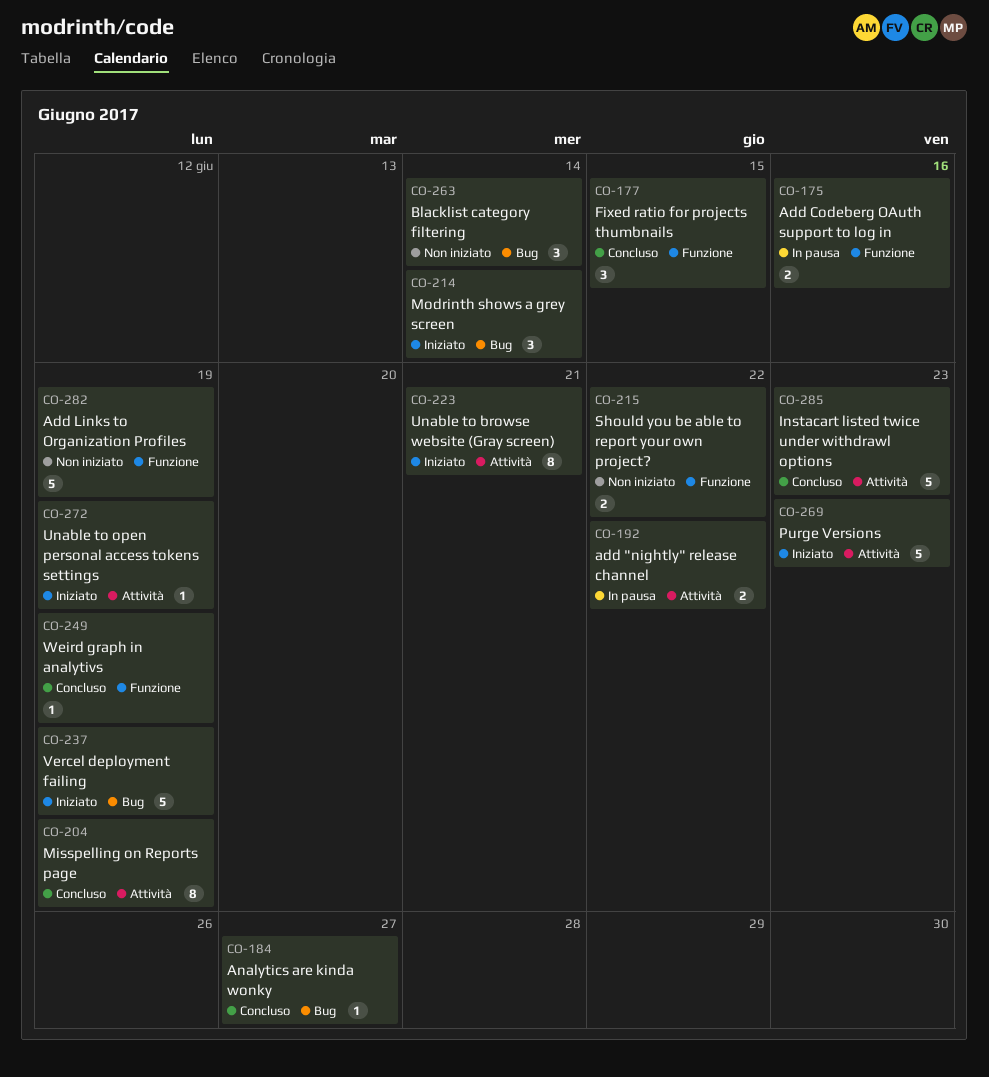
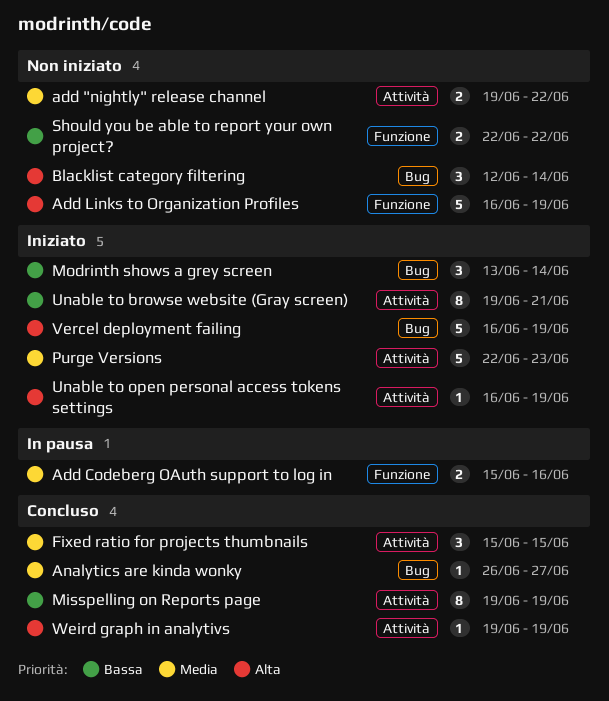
add "nightly" release channel, status: In pausa -> Non iniziato
Fixed ratio for projects thumbnails, label: Funzione -> Attività
Instacart listed twice under withdrawl options: present -> none
Weird graph in analytivs, label: Funzione -> Attività

